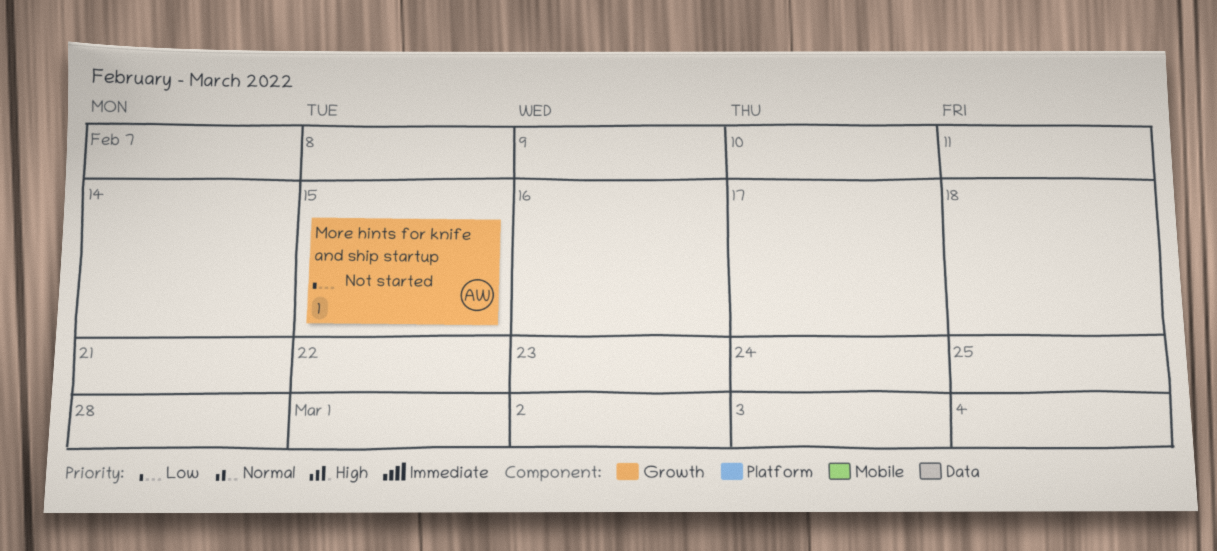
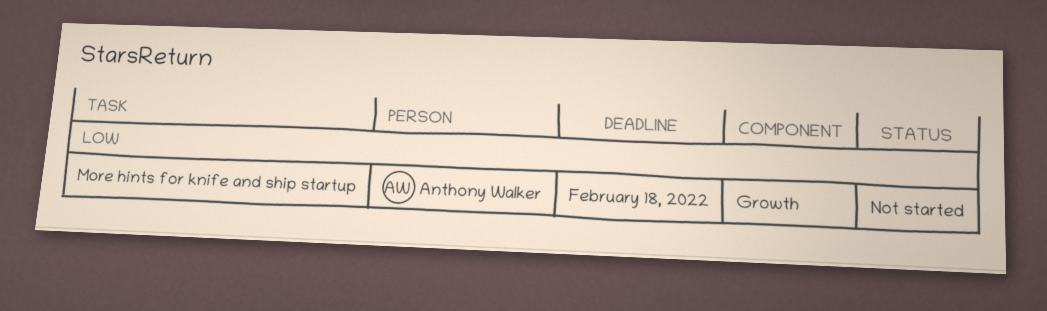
More hints for knife and ship startup, due: Feb 15 -> Feb 18

